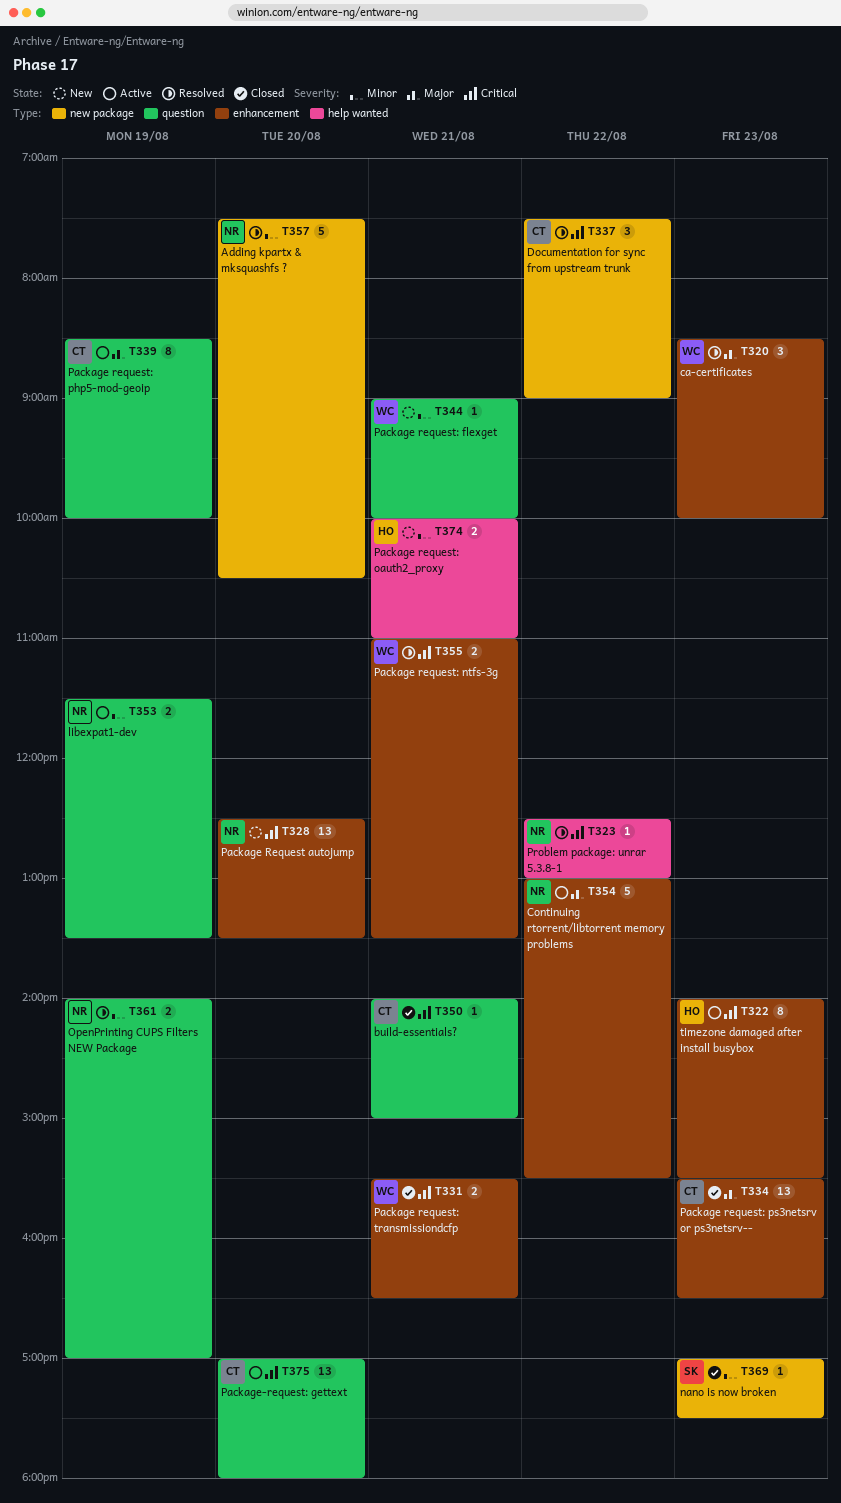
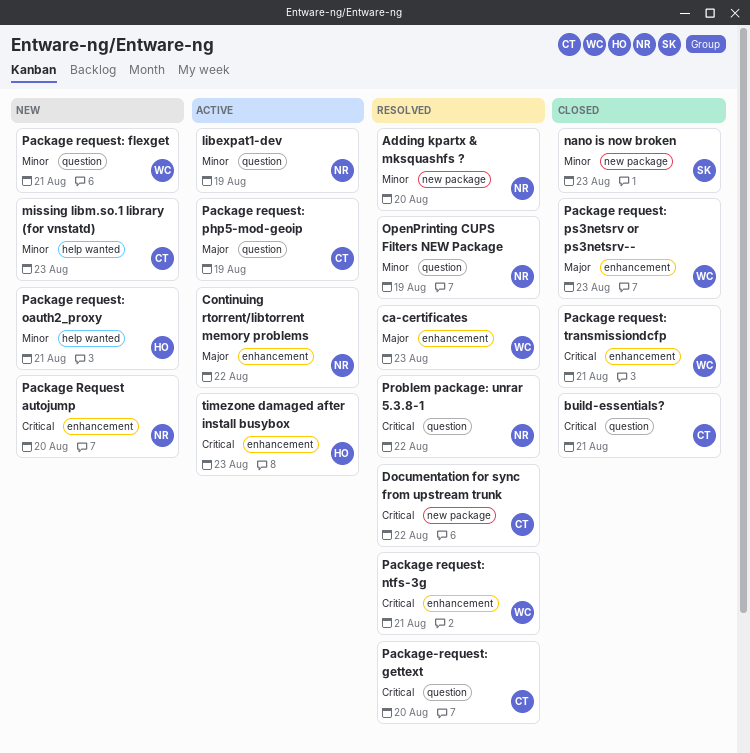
missing libm.so.1 library (for vnstatd): none -> present
Package request: ps3netsrv or ps3netsrv--, owner: CT -> WC
Package-request: gettext, status: Active -> Resolved
Problem package: unrar 5.3.8-1, label: help wanted -> question

